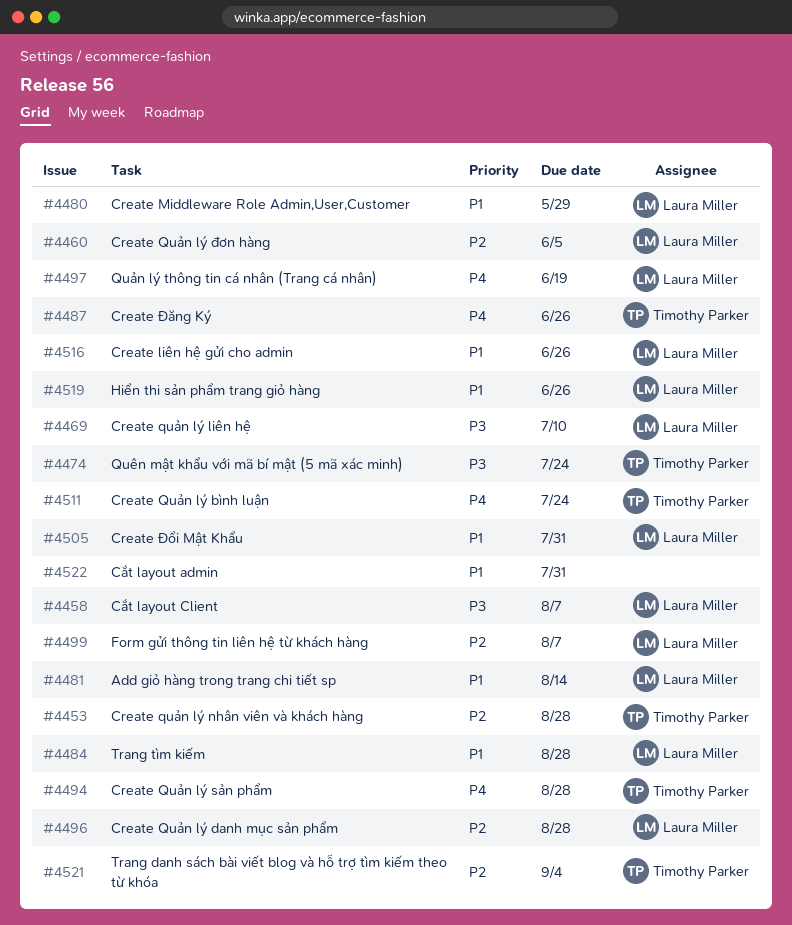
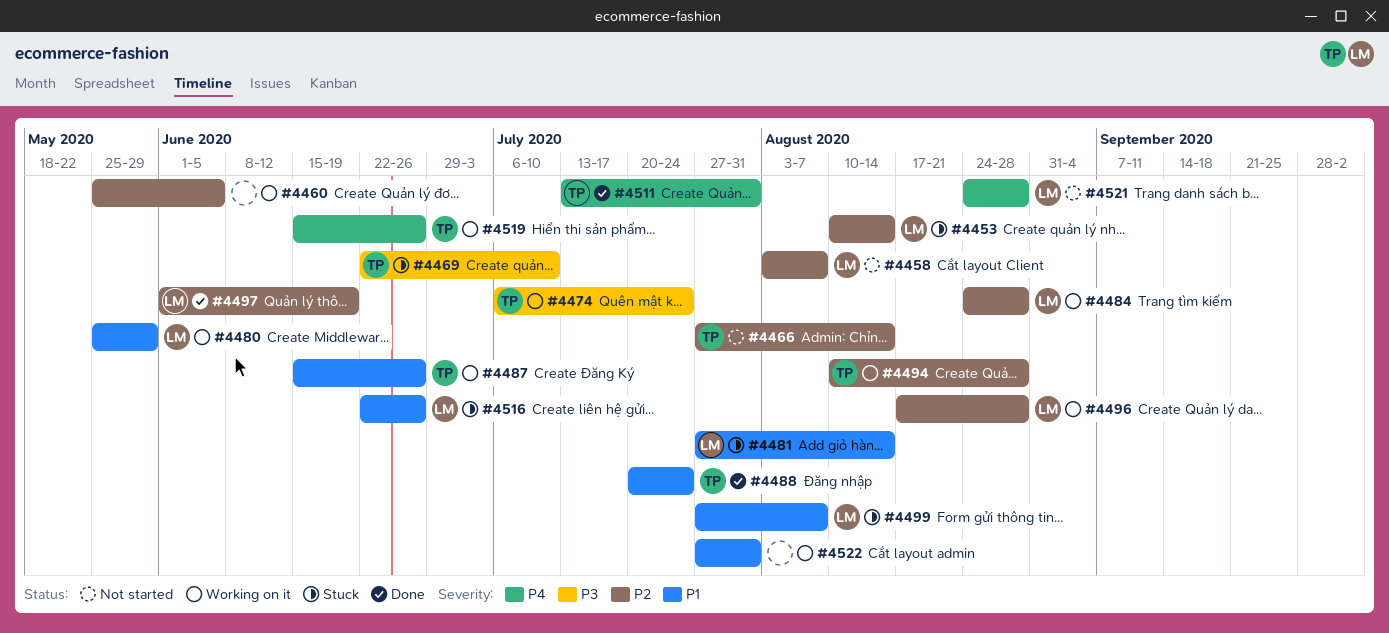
#4453, owner: Timothy Parker -> Laura Miller
#4453, due: Aug 28 -> Aug 14
#4458, priority: P3 -> P2
#4460, owner: Laura Miller -> none
#4466: none -> present
#4469, owner: Laura Miller -> Timothy Parker
#4484, priority: P1 -> P2
#4487, priority: P4 -> P1
#4488: none -> present
#4494, priority: P4 -> P2
#4497, priority: P4 -> P2
#4499, priority: P2 -> P1
#4505: present -> none
#4511, due: Jul 24 -> Jul 31
#4519, owner: Laura Miller -> Timothy Parker
#4519, priority: P1 -> P4
#4521, owner: Timothy Parker -> Laura Miller
#4521, priority: P2 -> P4
#4521, due: Sep 4 -> Aug 28

